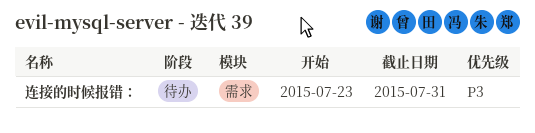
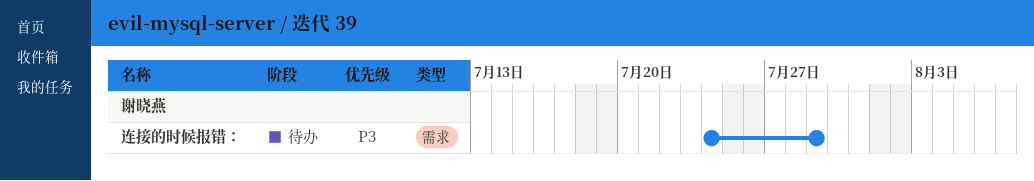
连接的时候报错：, start: Jul 23 -> Jul 24
连接的时候报错：, due: Jul 31 -> Jul 29

